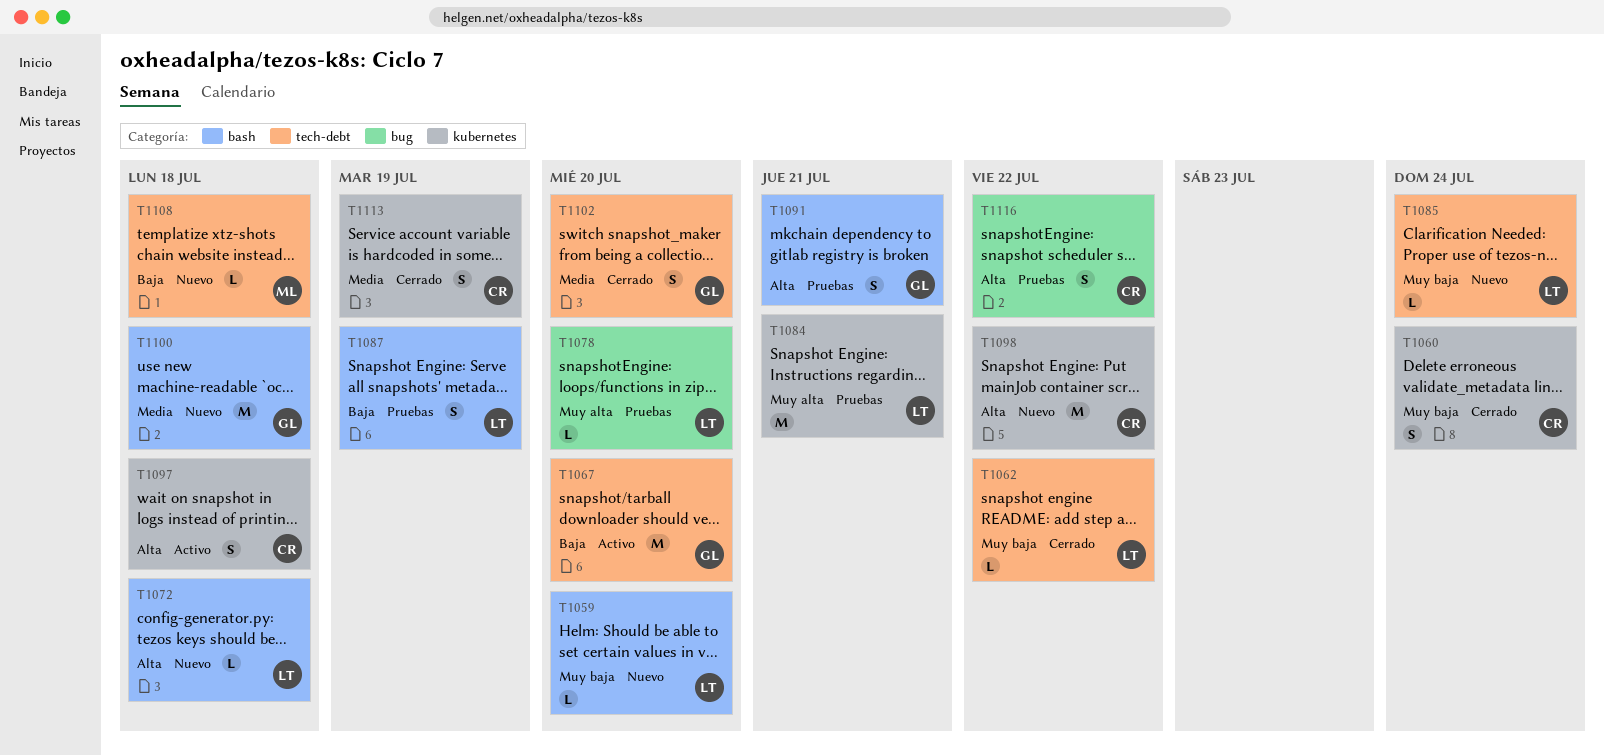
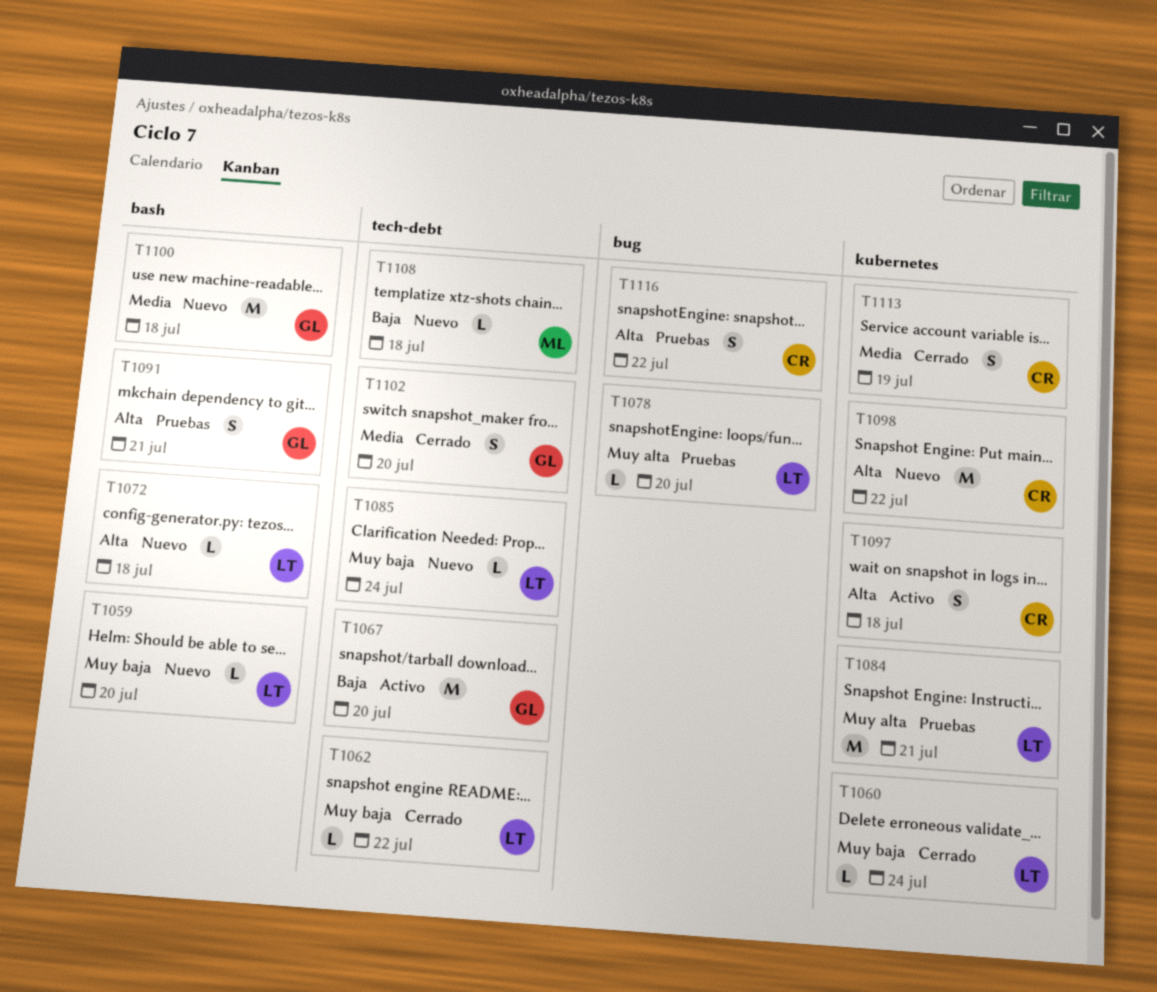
T1060, owner: CR -> LT
T1060, estimate: S -> L
T1087: present -> none

